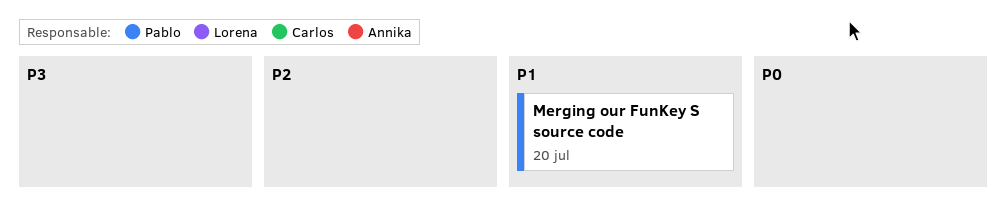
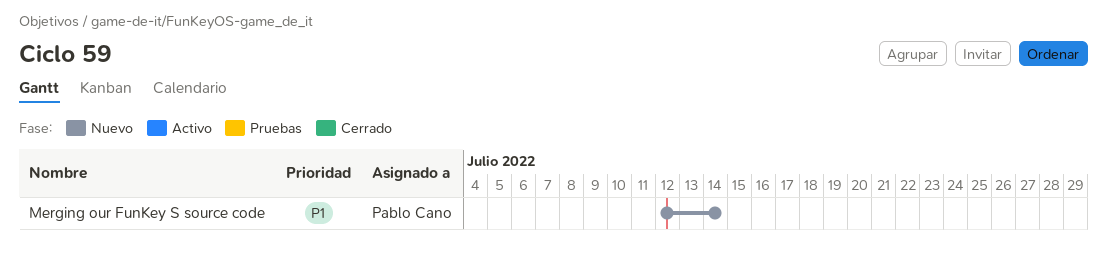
Merging our FunKey S source code, due: Jul 20 -> Jul 14

